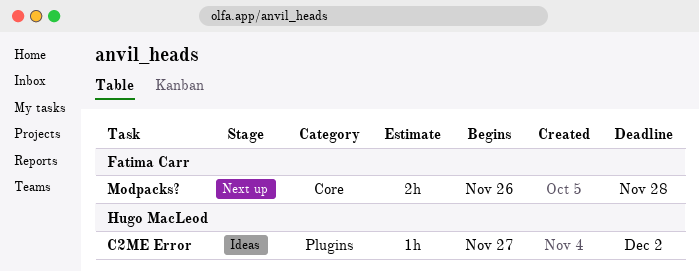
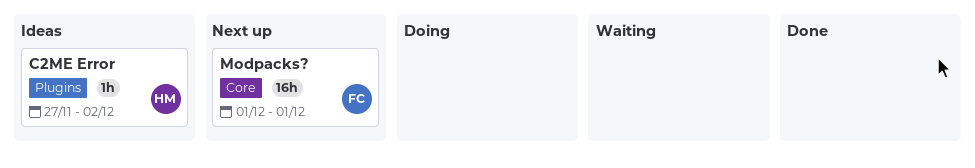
Modpacks?, estimate: 2h -> 16h
Modpacks?, start: Nov 26 -> Dec 1
Modpacks?, due: Nov 28 -> Dec 1

